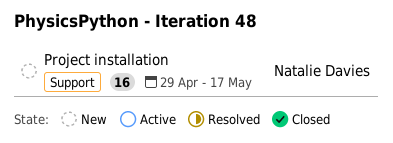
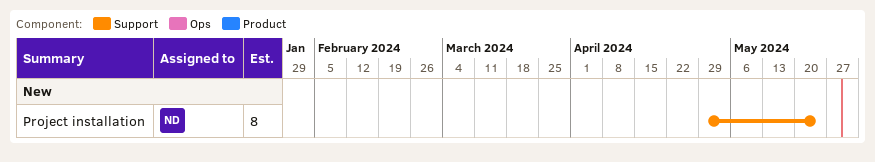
Project installation, estimate: 16 -> 8
Project installation, due: May 17 -> May 24

